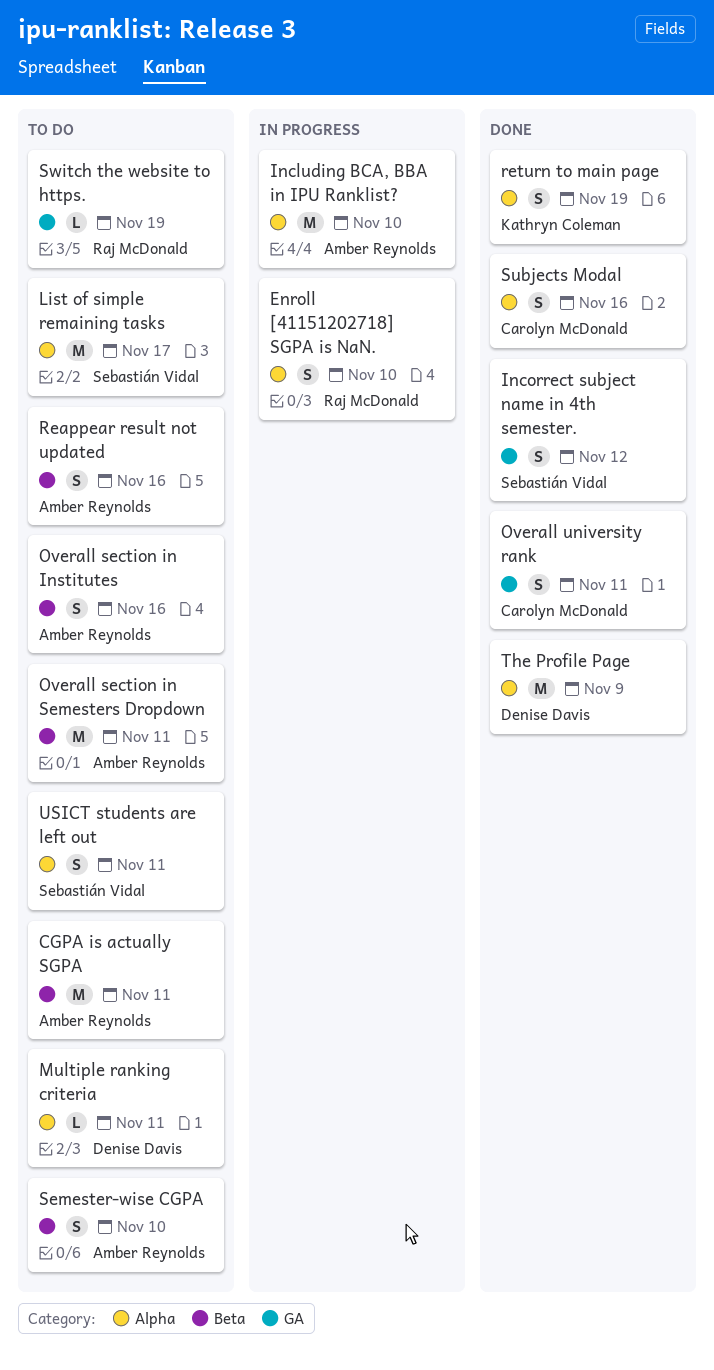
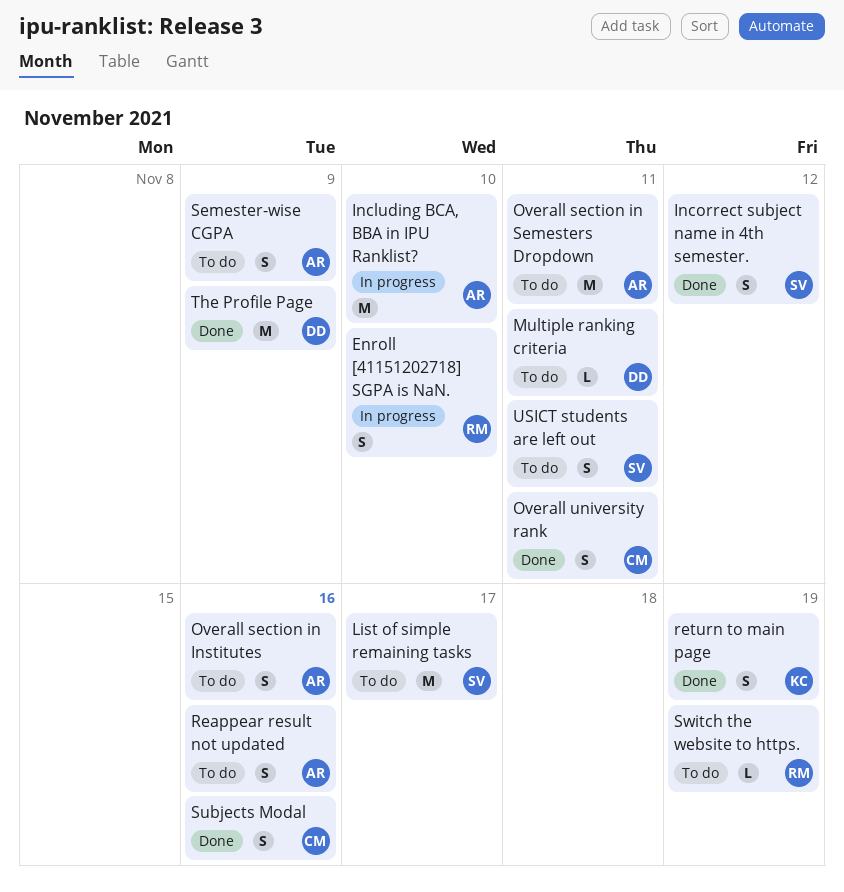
CGPA is actually SGPA: present -> none
Semester-wise CGPA, due: Nov 10 -> Nov 9

